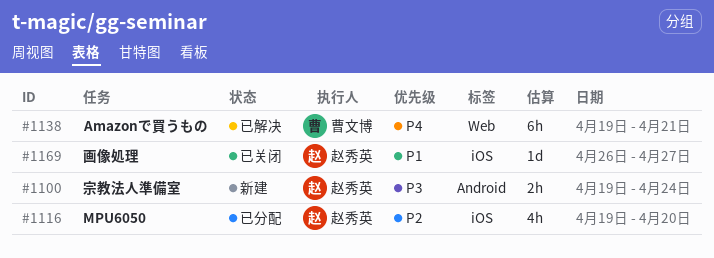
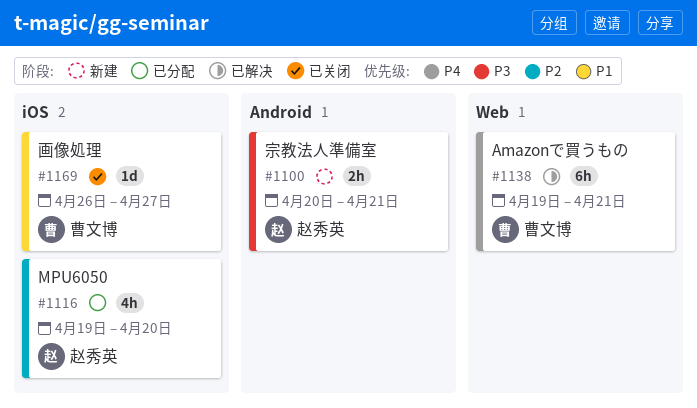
#1100, start: Apr 19 -> Apr 20
#1100, due: Apr 24 -> Apr 21
#1169, owner: 赵秀英 -> 曹文博

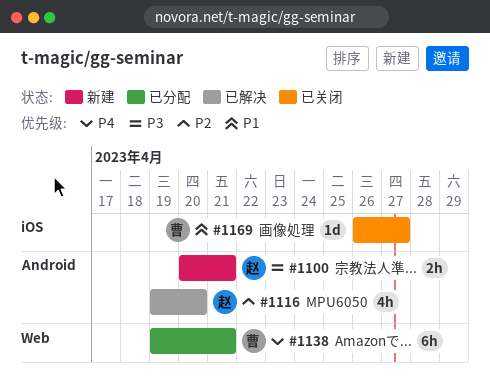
#1116, status: 已分配 -> 已解决
#1116, label: iOS -> Android
#1138, status: 已解决 -> 已分配

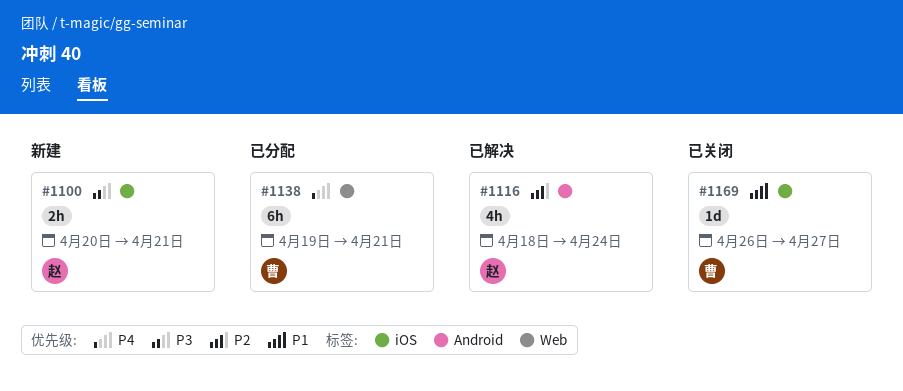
#1100, label: Android -> iOS
#1116, start: Apr 19 -> Apr 18
#1116, due: Apr 20 -> Apr 24

